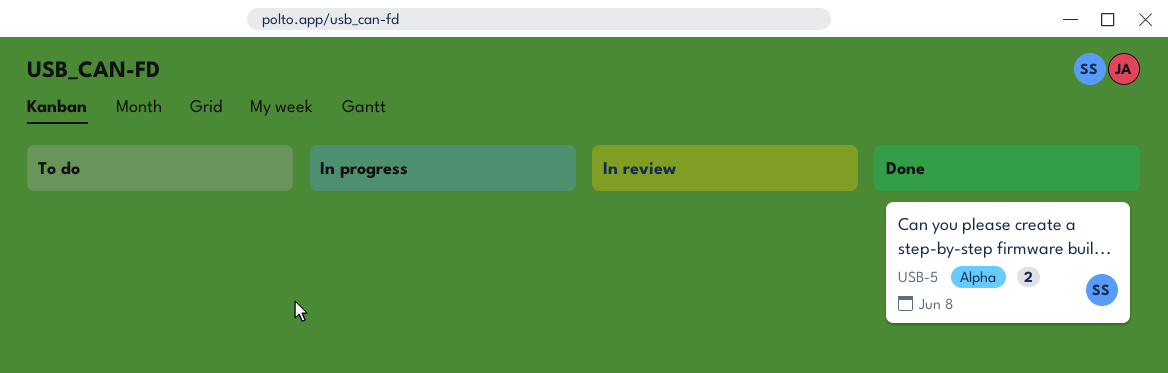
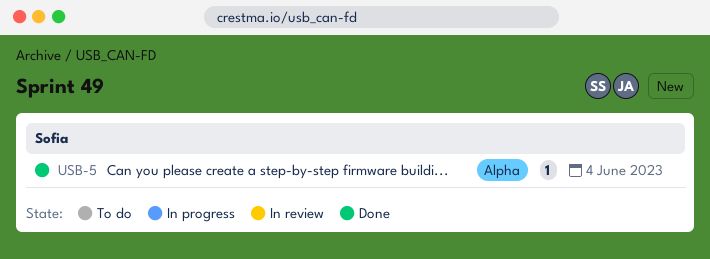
USB-5, estimate: 2 -> 1
USB-5, due: Jun 8 -> Jun 4

